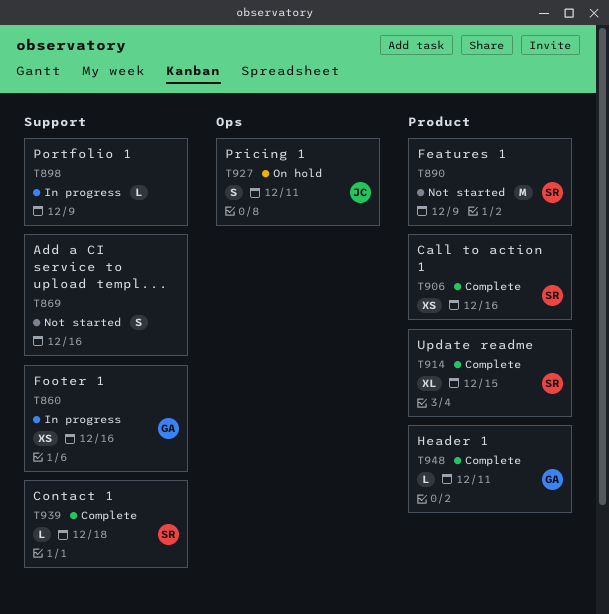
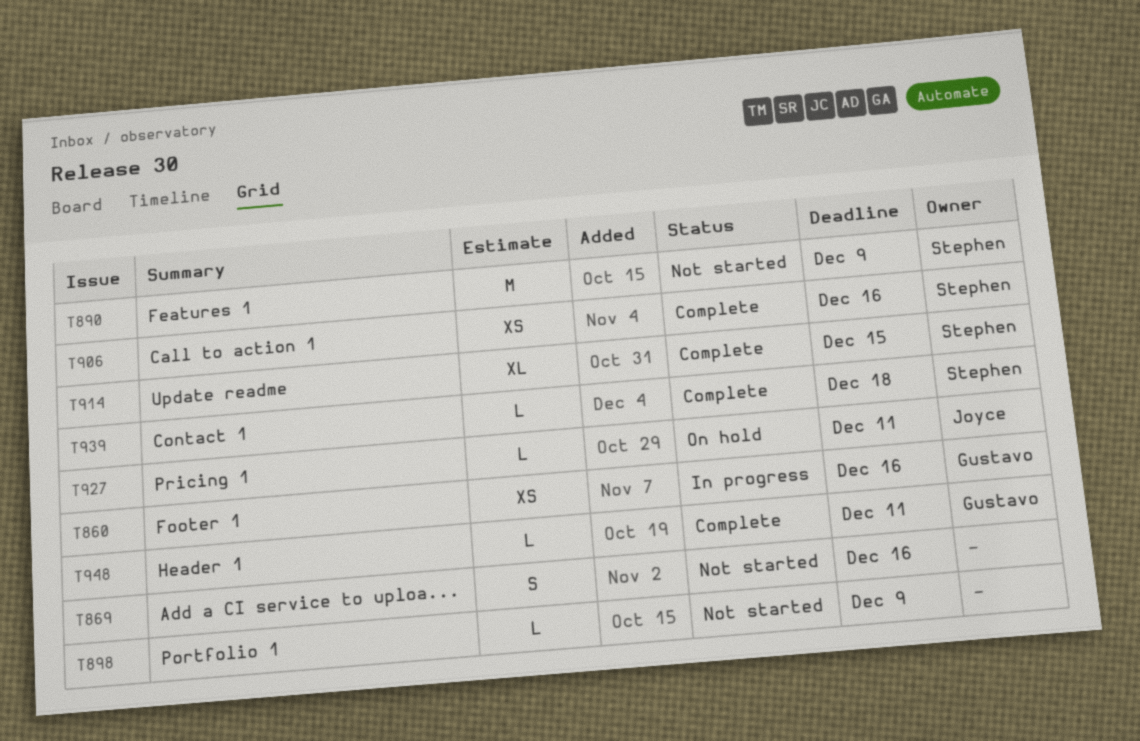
T898, status: In progress -> Not started
T927, estimate: S -> L

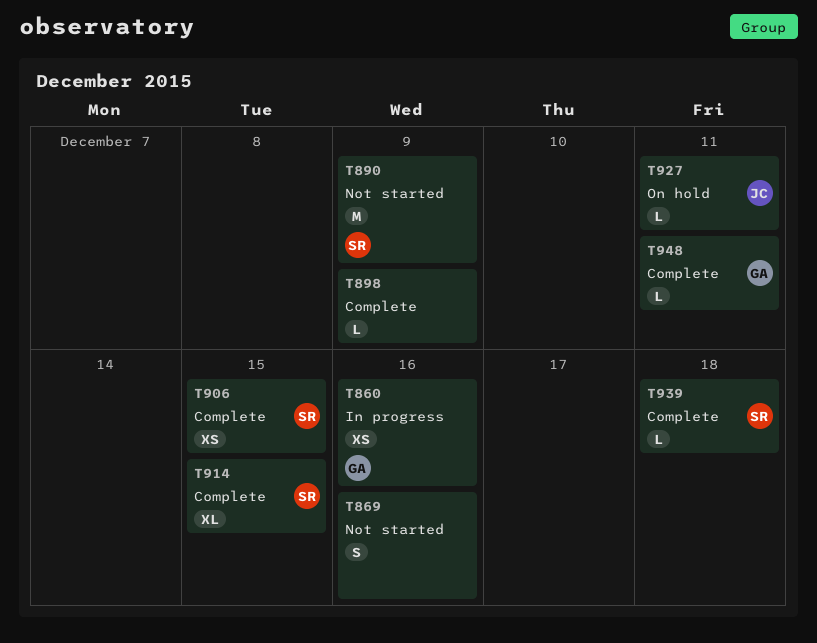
T898, status: Not started -> Complete
T906, due: Dec 16 -> Dec 15

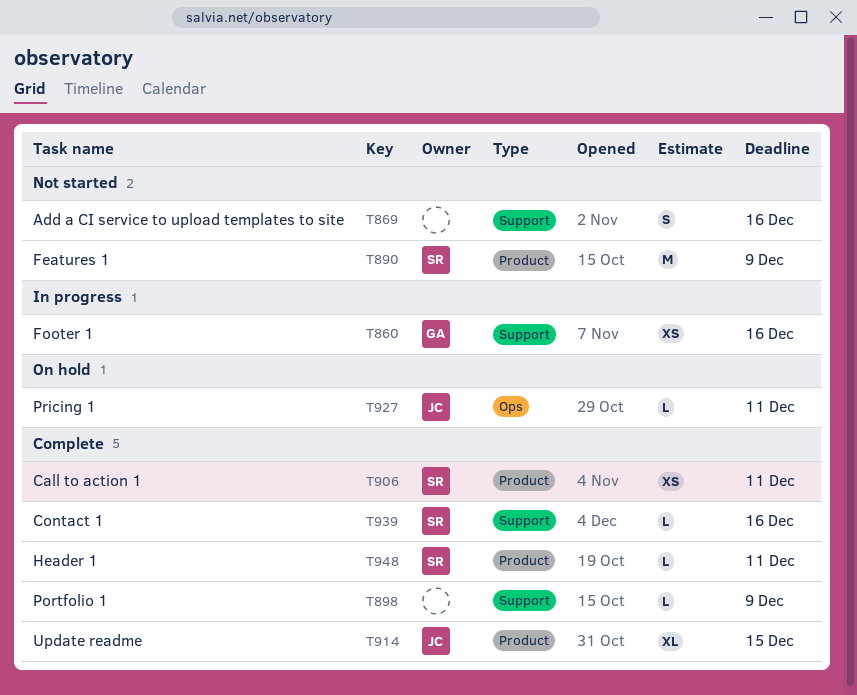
T906, due: Dec 15 -> Dec 11
T914, owner: SR -> JC
T939, due: Dec 18 -> Dec 16
T948, owner: GA -> SR

